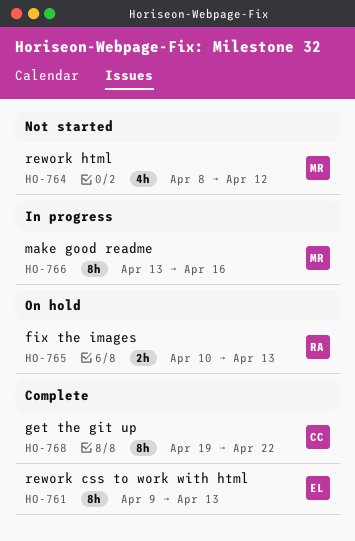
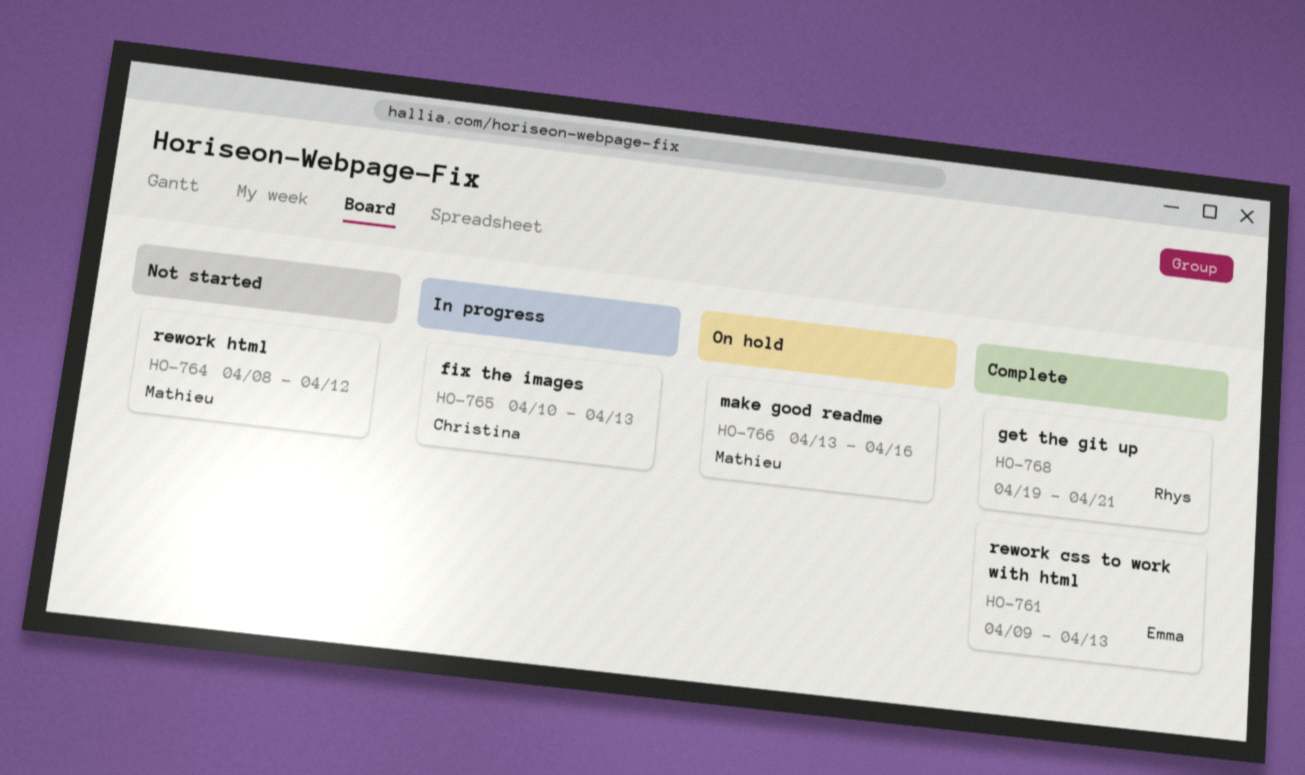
HO-765, status: On hold -> In progress
HO-765, owner: Rhys -> Christina
HO-766, status: In progress -> On hold
HO-768, owner: Christina -> Rhys
HO-768, due: Apr 22 -> Apr 21

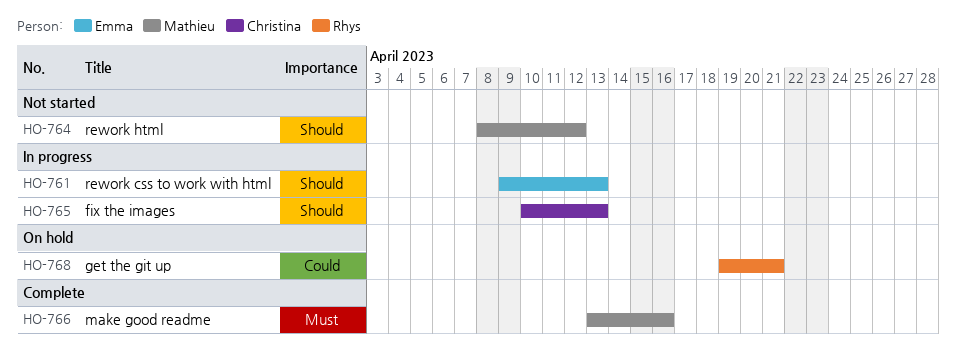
HO-761, status: Complete -> In progress
HO-766, status: On hold -> Complete
HO-768, status: Complete -> On hold

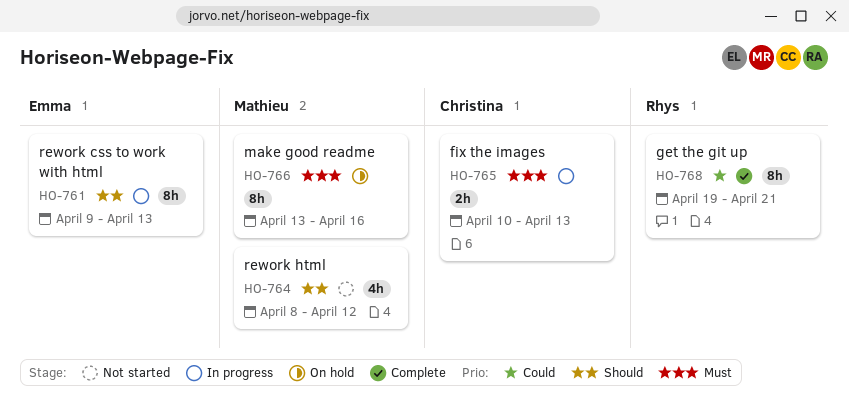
HO-765, priority: Should -> Must
HO-766, status: Complete -> On hold
HO-768, status: On hold -> Complete

